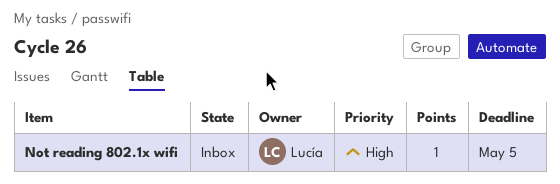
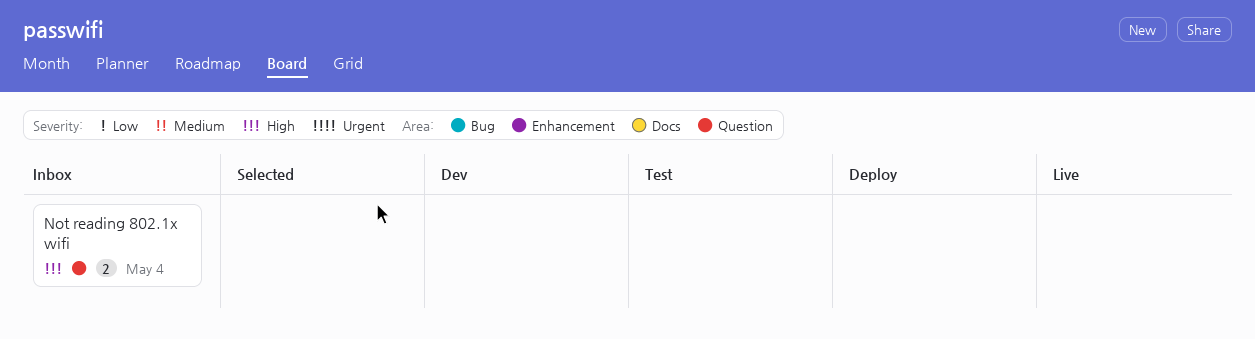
Not reading 802.1x wifi, estimate: 1 -> 2
Not reading 802.1x wifi, due: May 5 -> May 4

